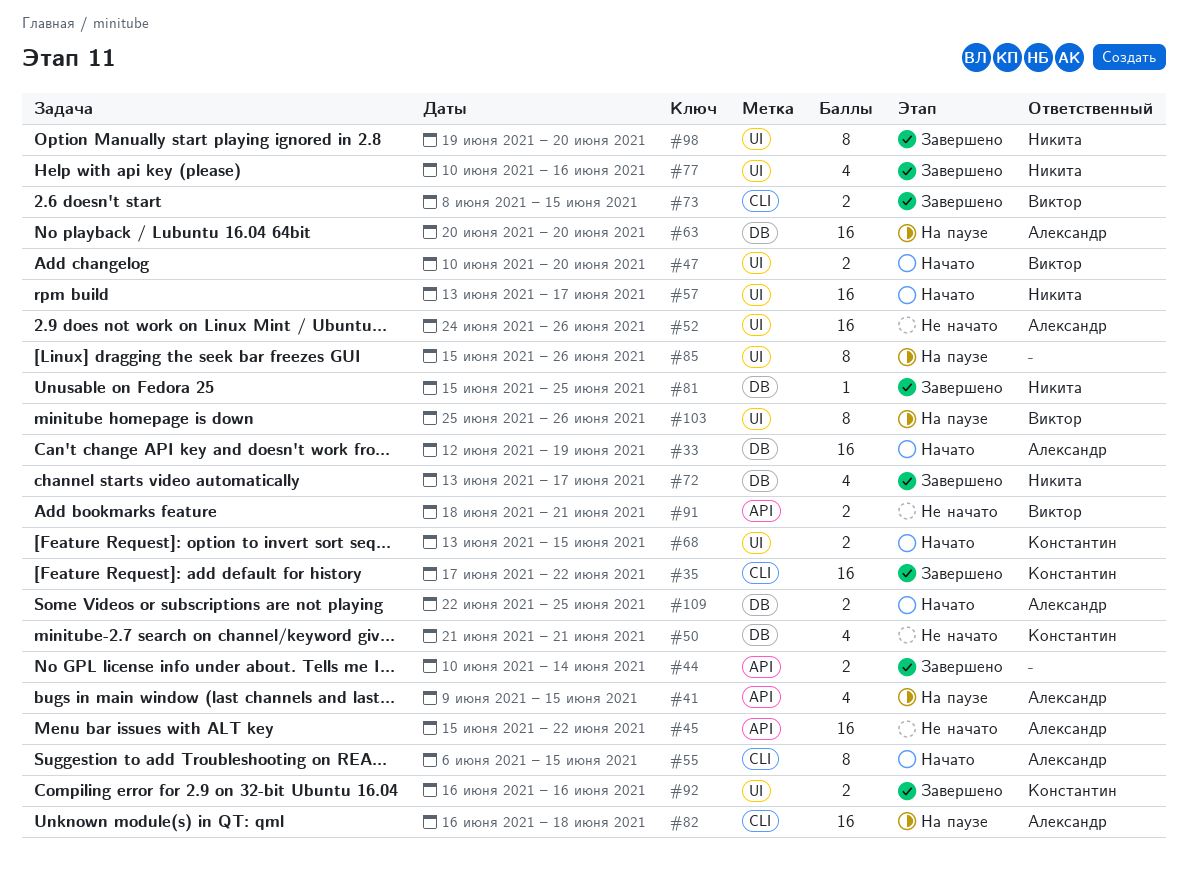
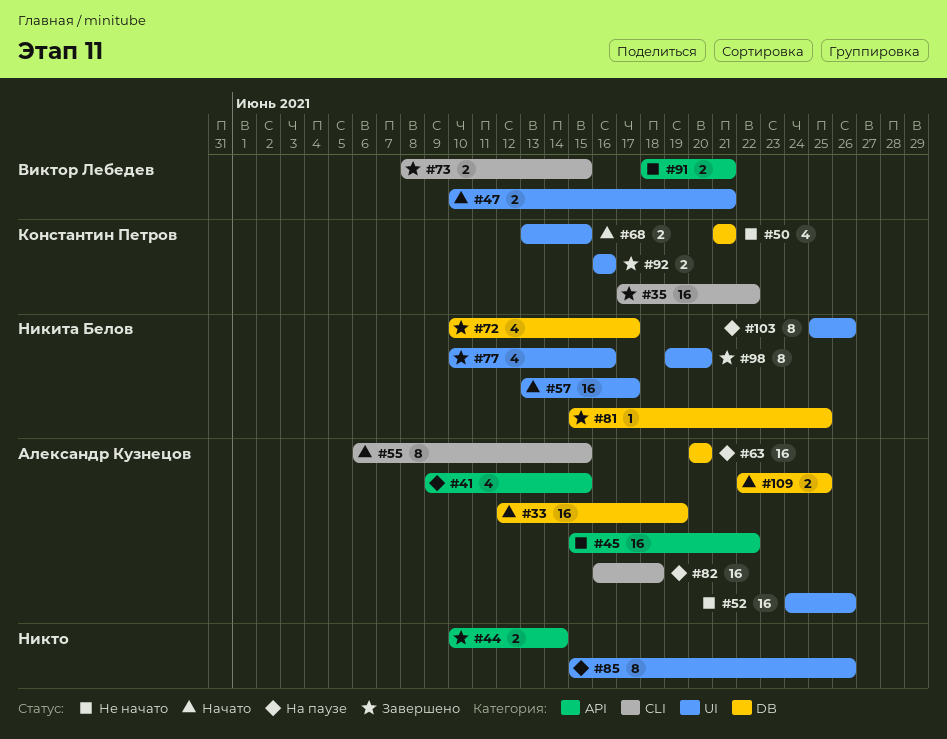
#47, due: Jun 20 -> Jun 21
#72, start: Jun 13 -> Jun 10
#103, owner: Виктор Лебедев -> Никита Белов

